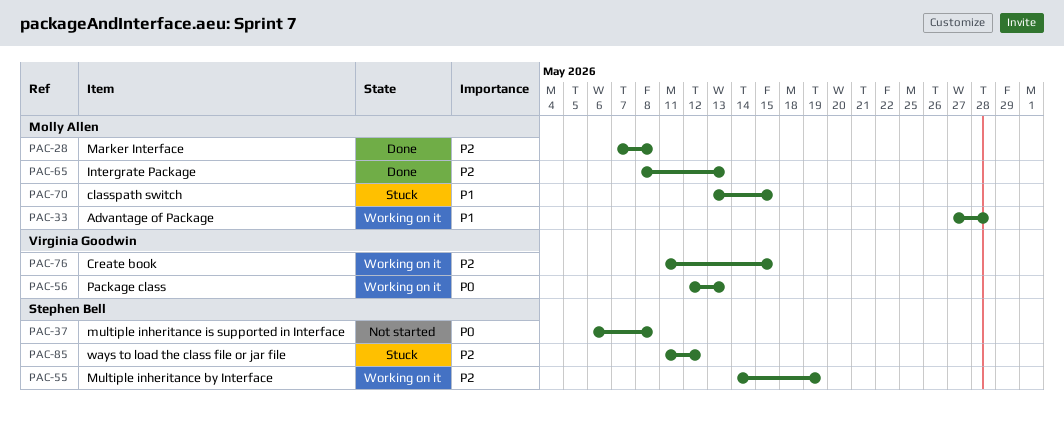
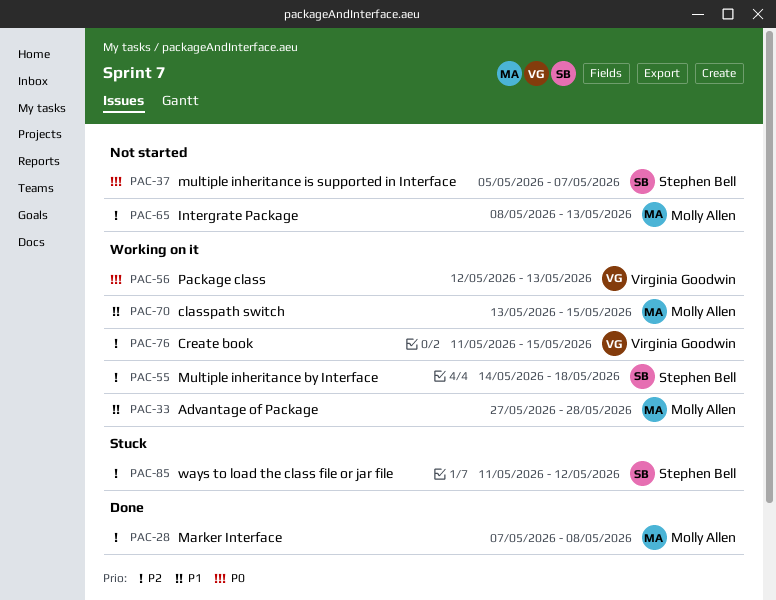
PAC-37, start: May 6 -> May 5
PAC-37, due: May 8 -> May 7
PAC-55, due: May 19 -> May 18
PAC-65, status: Done -> Not started
PAC-70, status: Stuck -> Working on it

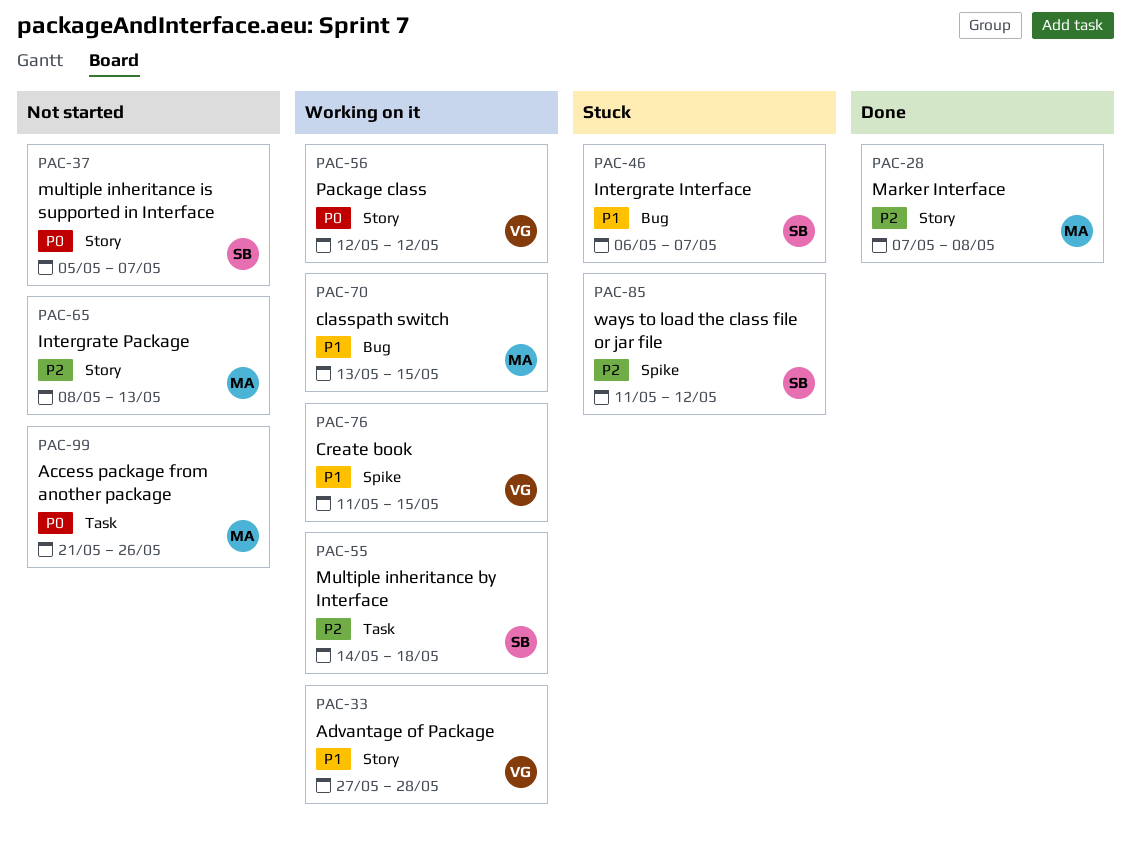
PAC-33, owner: Molly Allen -> Virginia Goodwin
PAC-46: none -> present
PAC-56, due: May 13 -> May 12
PAC-76, priority: P2 -> P1
PAC-99: none -> present

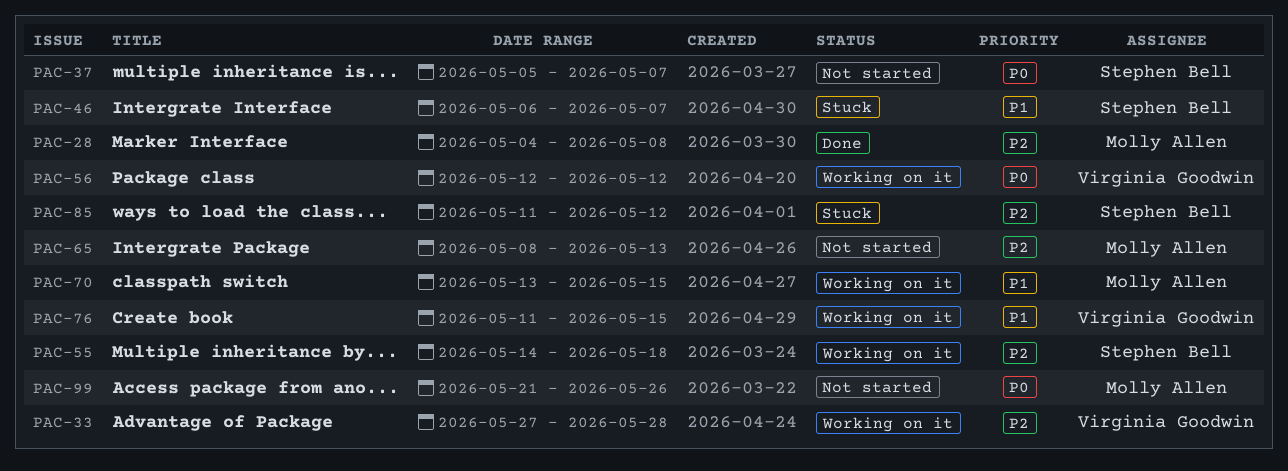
PAC-28, start: May 7 -> May 4
PAC-33, priority: P1 -> P2

